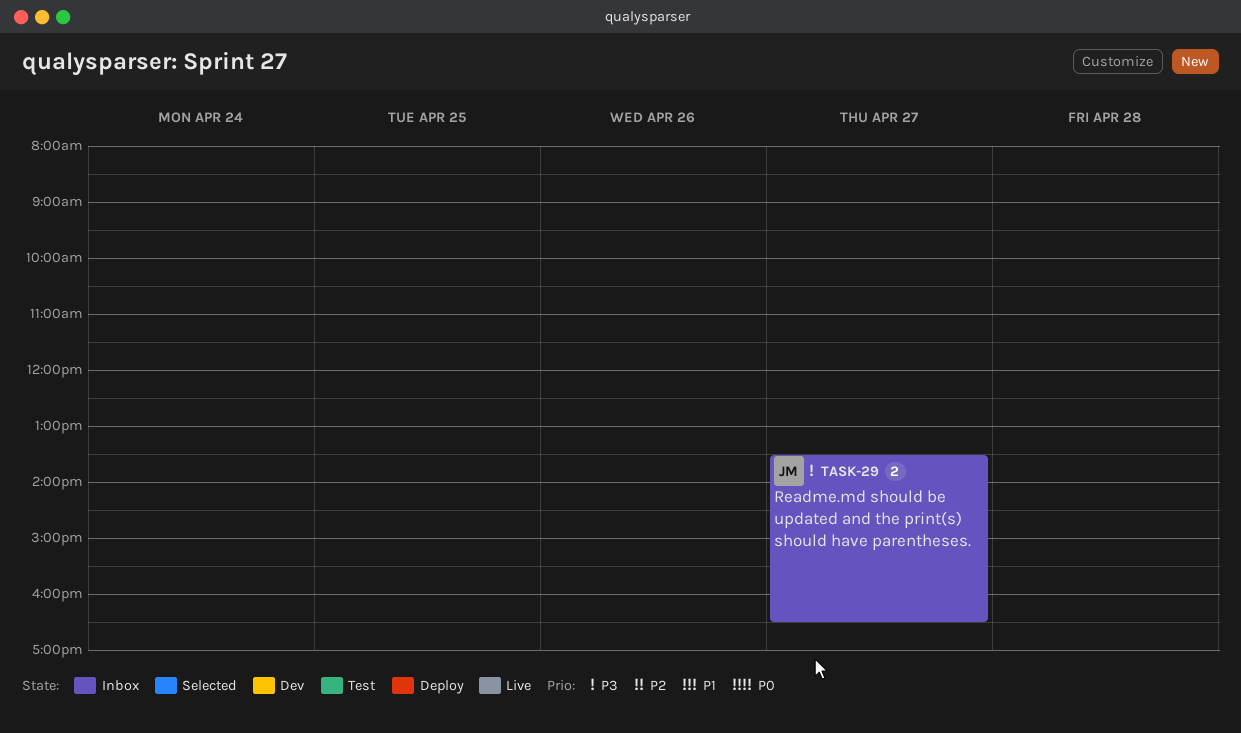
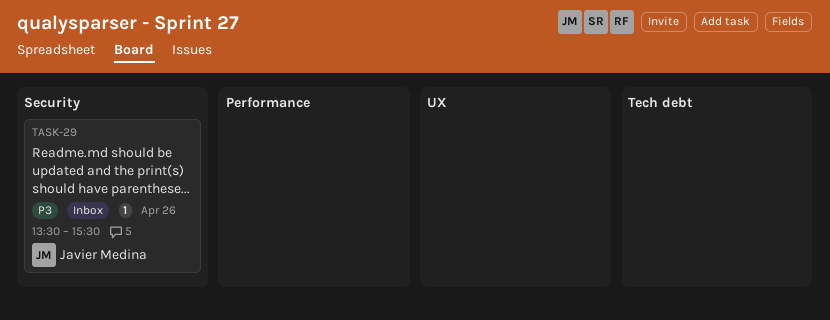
TASK-29, estimate: 2 -> 1
TASK-29, day: Apr 27 -> Apr 26
TASK-29, ends: 16:30 -> 15:30

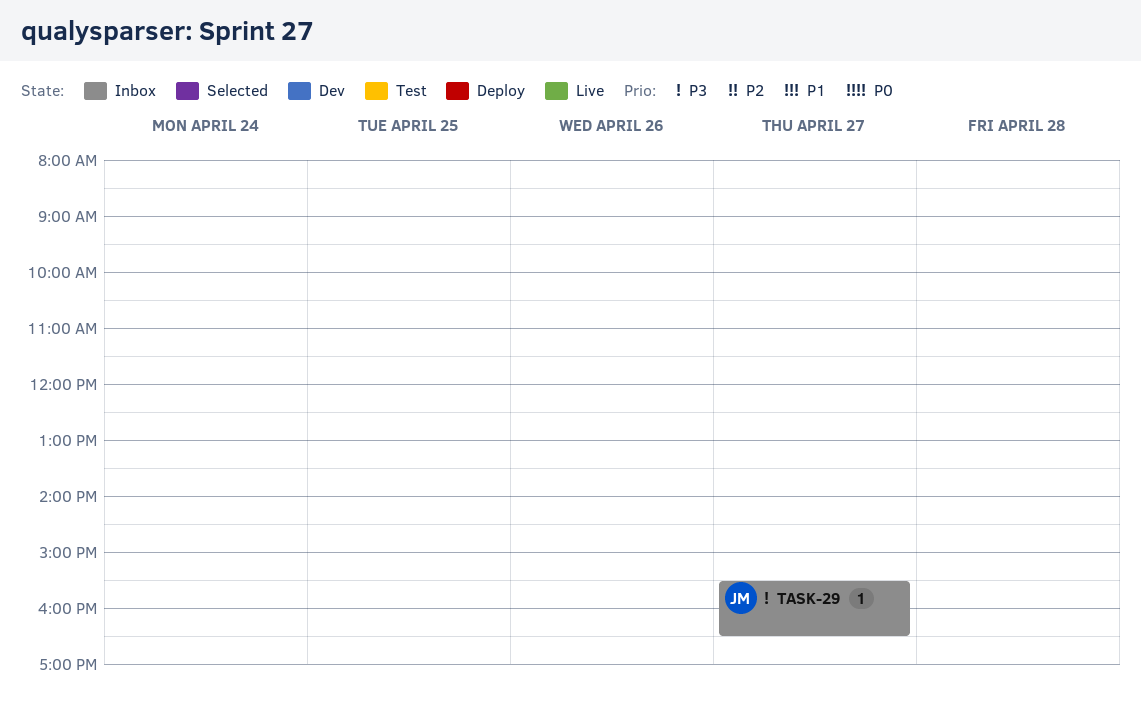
TASK-29, day: Apr 26 -> Apr 27
TASK-29, begins: 13:30 -> 15:30
TASK-29, ends: 15:30 -> 16:30

